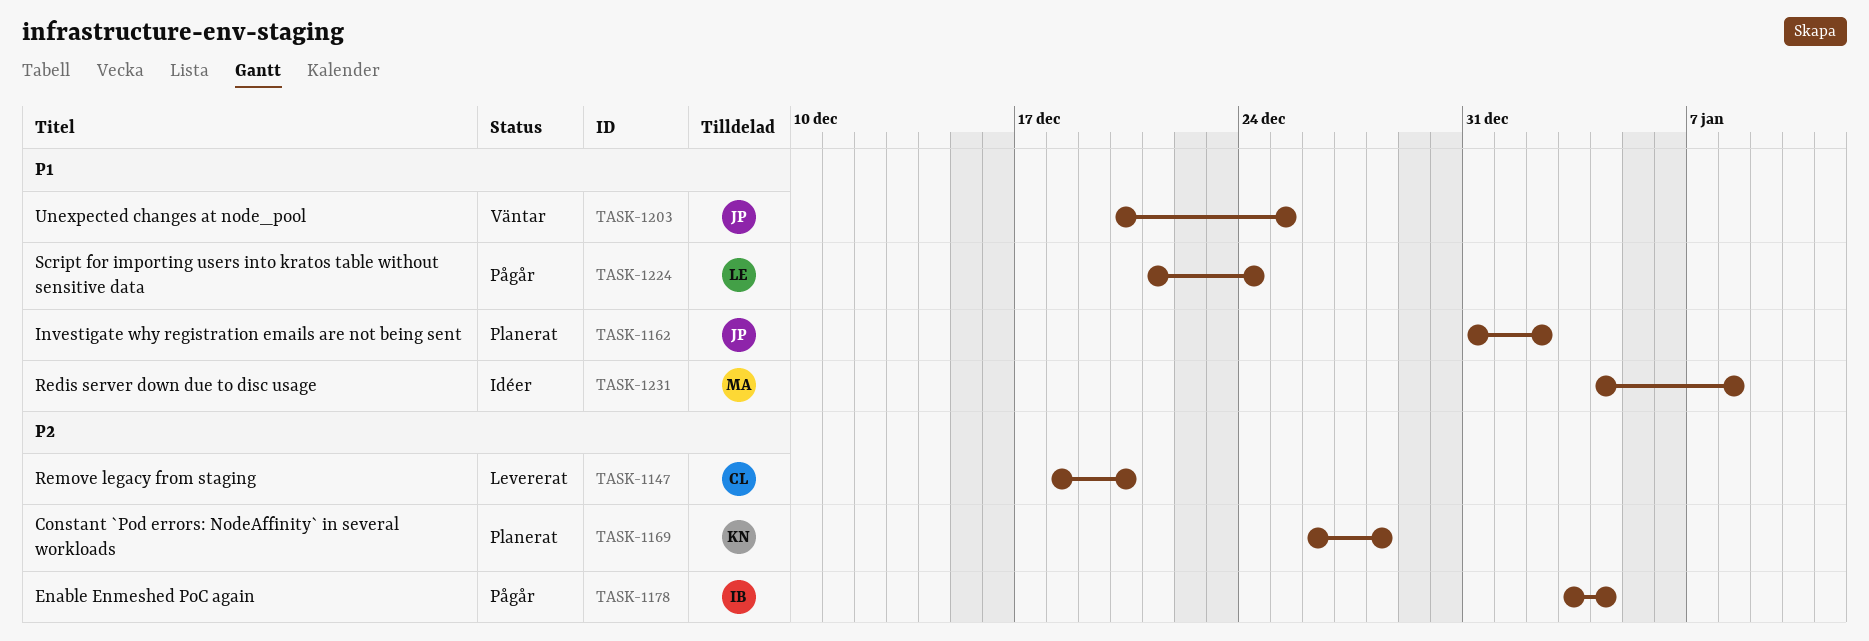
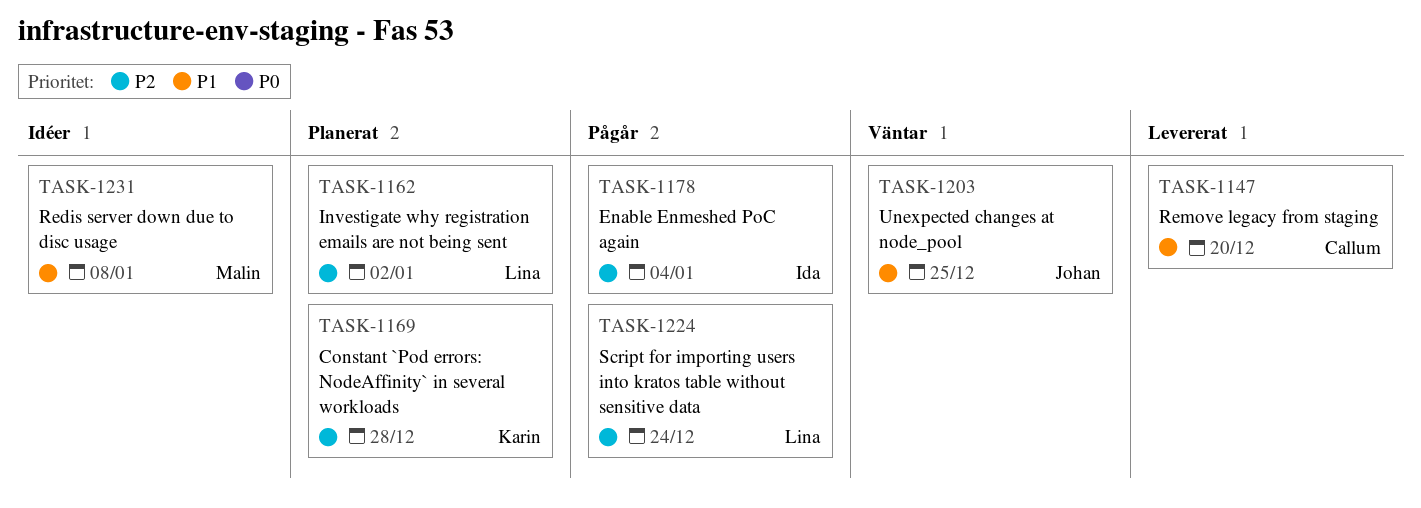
TASK-1147, priority: P2 -> P1
TASK-1162, owner: Johan -> Lina
TASK-1162, priority: P1 -> P2
TASK-1224, priority: P1 -> P2

